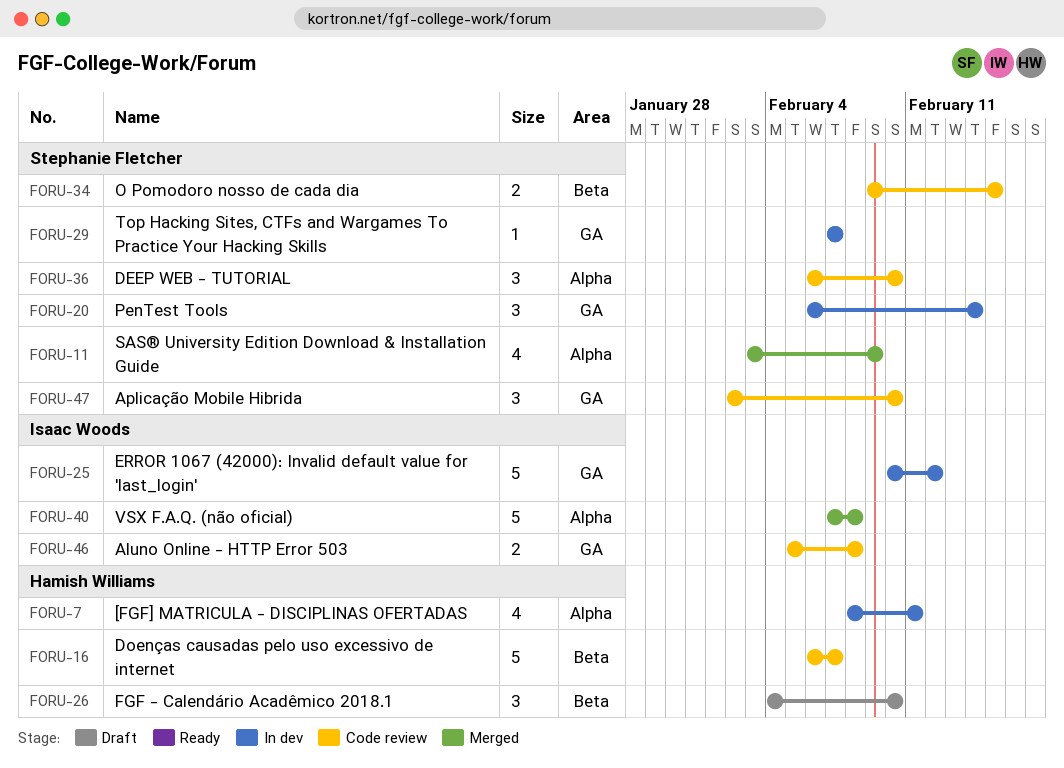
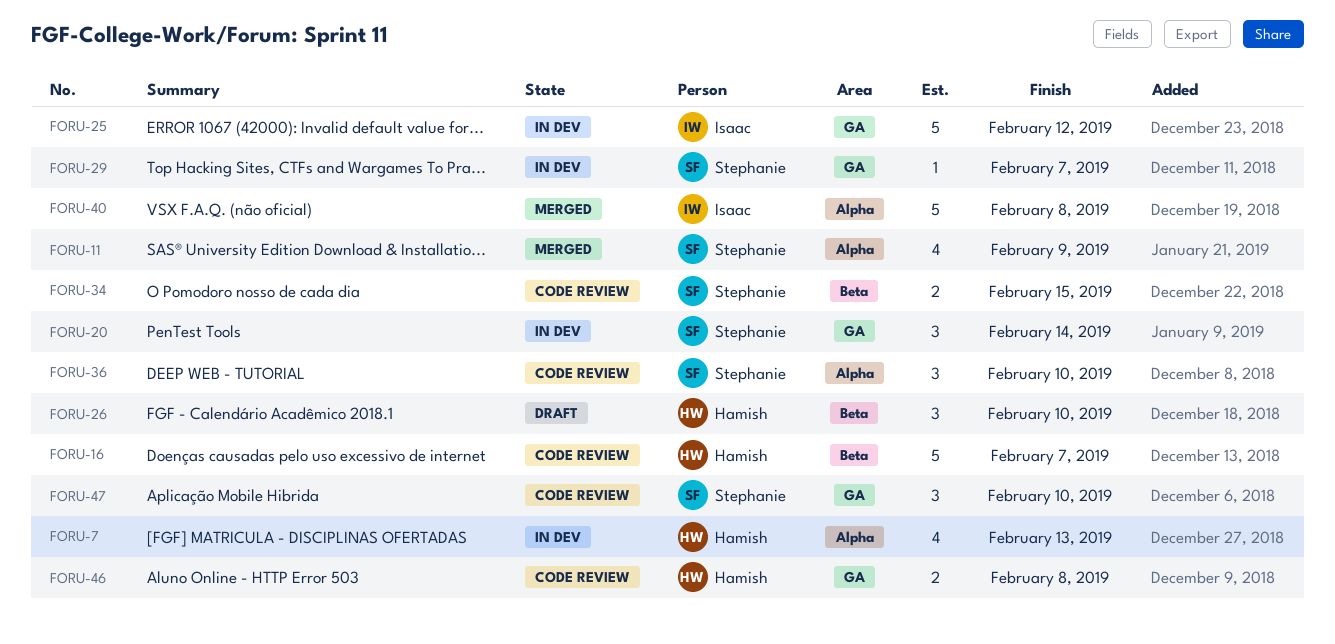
FORU-7, due: Feb 11 -> Feb 13
FORU-46, owner: Isaac Woods -> Hamish Williams

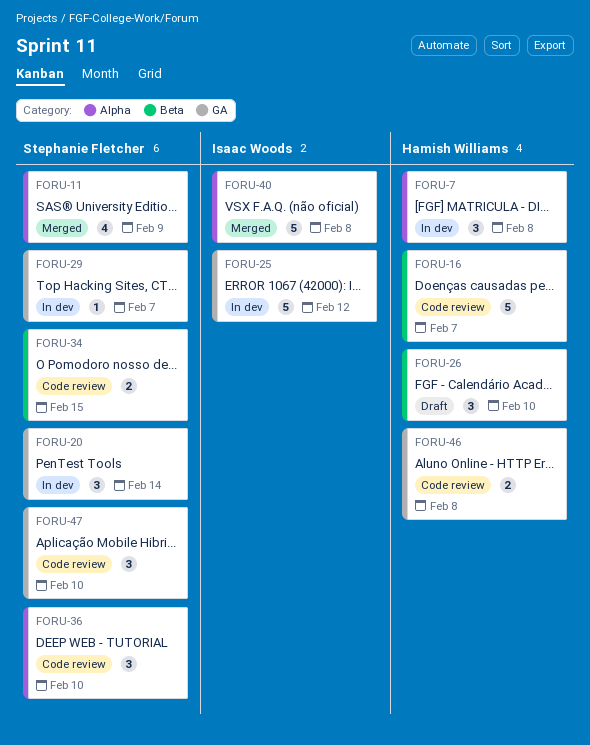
FORU-7, estimate: 4 -> 3
FORU-7, due: Feb 13 -> Feb 8

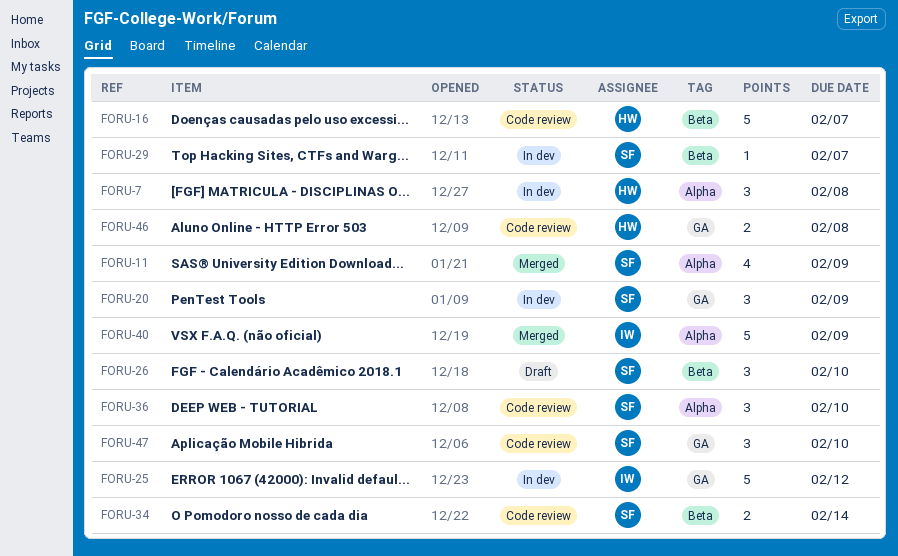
FORU-20, due: Feb 14 -> Feb 9
FORU-26, owner: Hamish Williams -> Stephanie Fletcher
FORU-29, label: GA -> Beta
FORU-34, due: Feb 15 -> Feb 14
FORU-40, due: Feb 8 -> Feb 9

